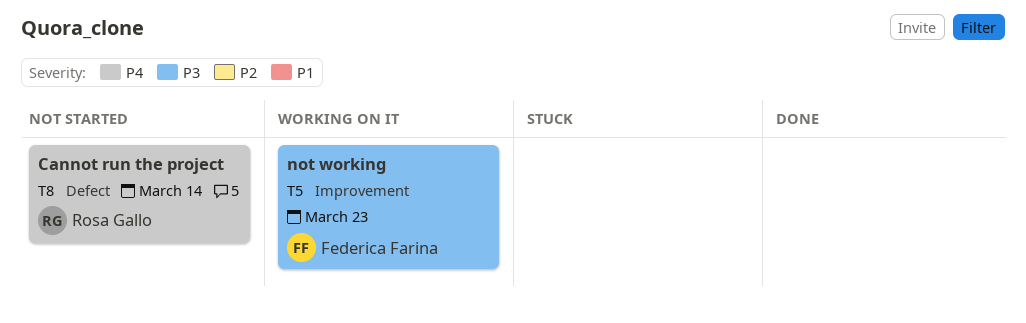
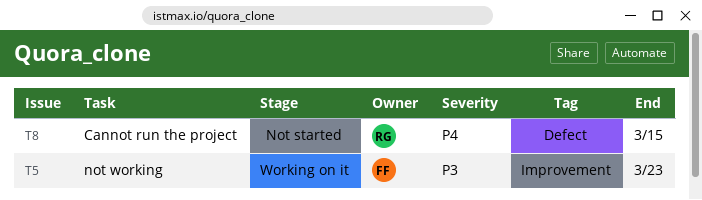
T8, due: Mar 14 -> Mar 15

